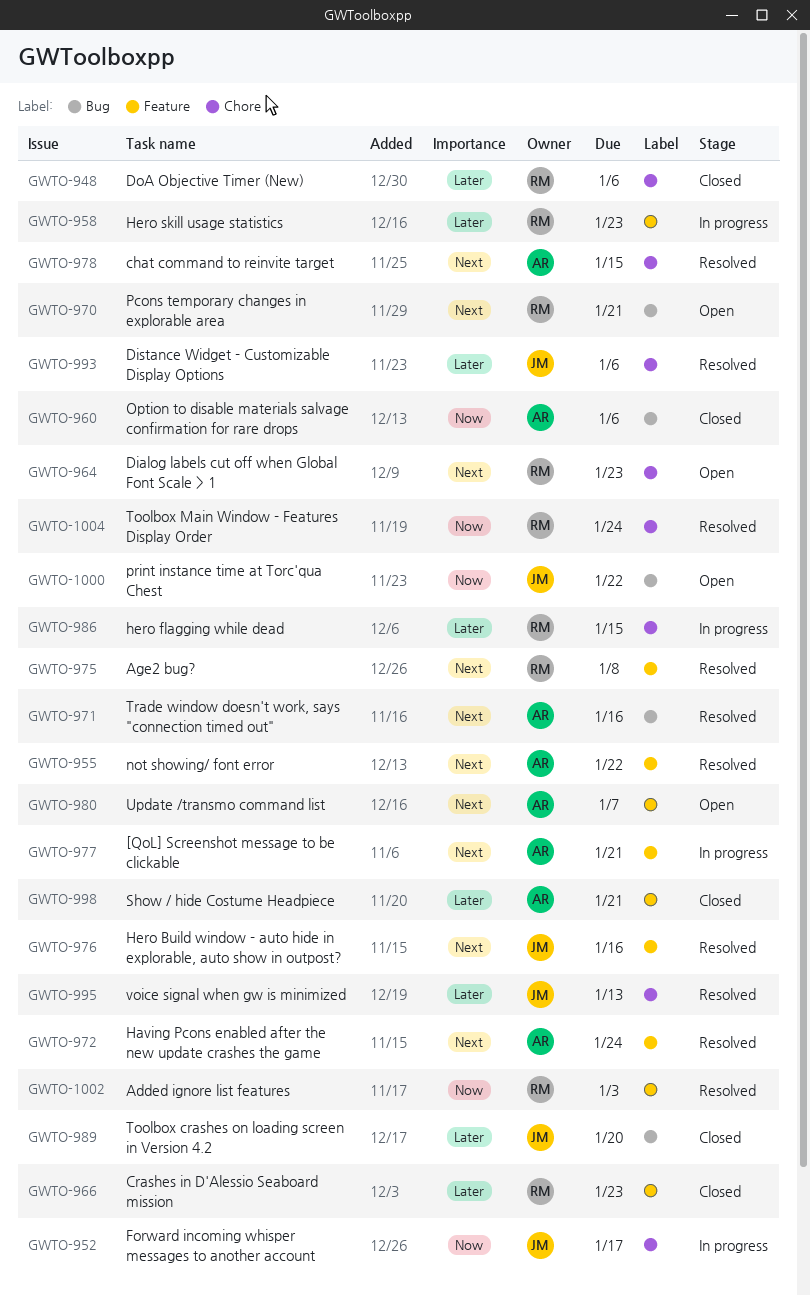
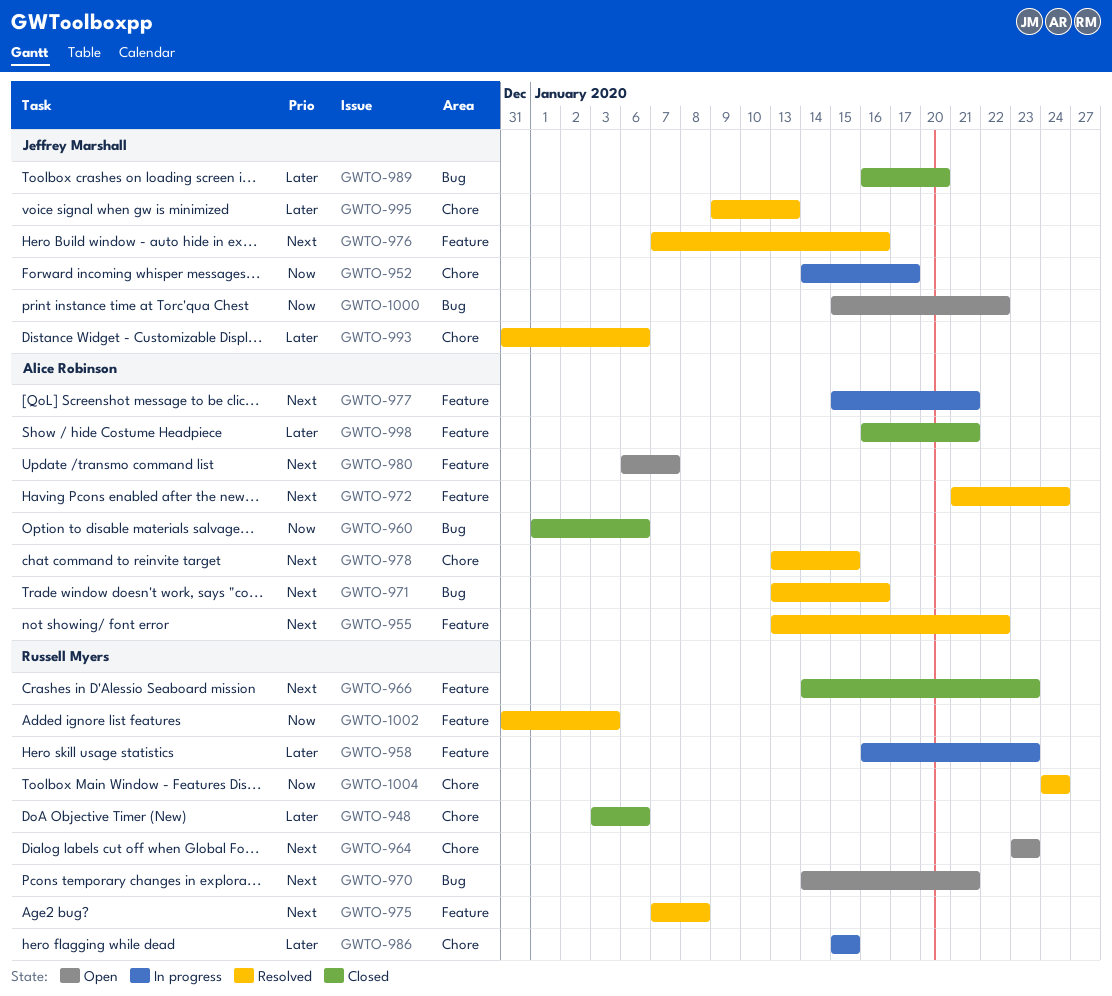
GWTO-966, priority: Later -> Next

